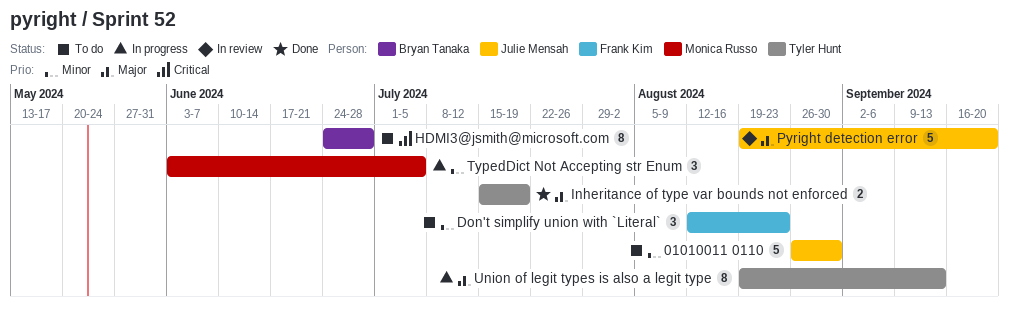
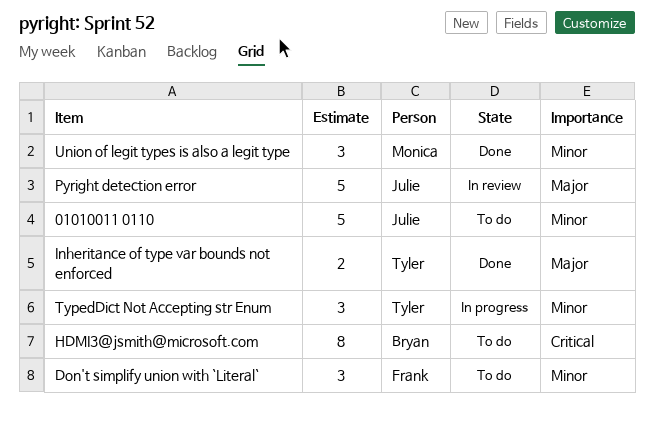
TypedDict Not Accepting str Enum, owner: Monica Russo -> Tyler Hunt
Union of legit types is also a legit type, status: In progress -> Done
Union of legit types is also a legit type, owner: Tyler Hunt -> Monica Russo
Union of legit types is also a legit type, priority: Major -> Minor
Union of legit types is also a legit type, estimate: 8 -> 3

